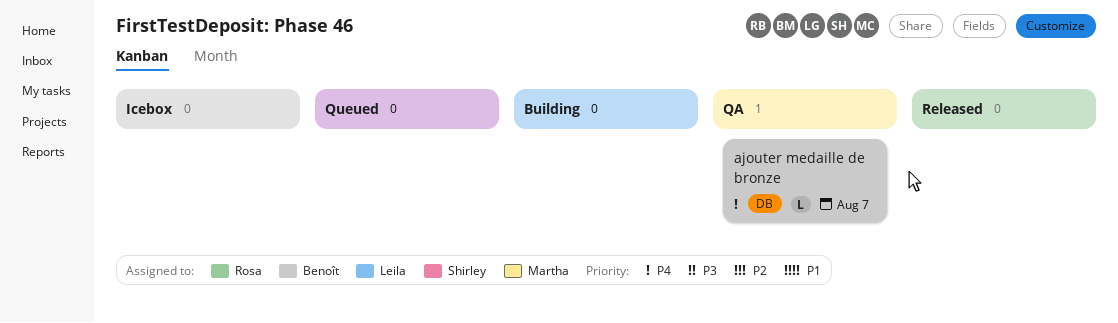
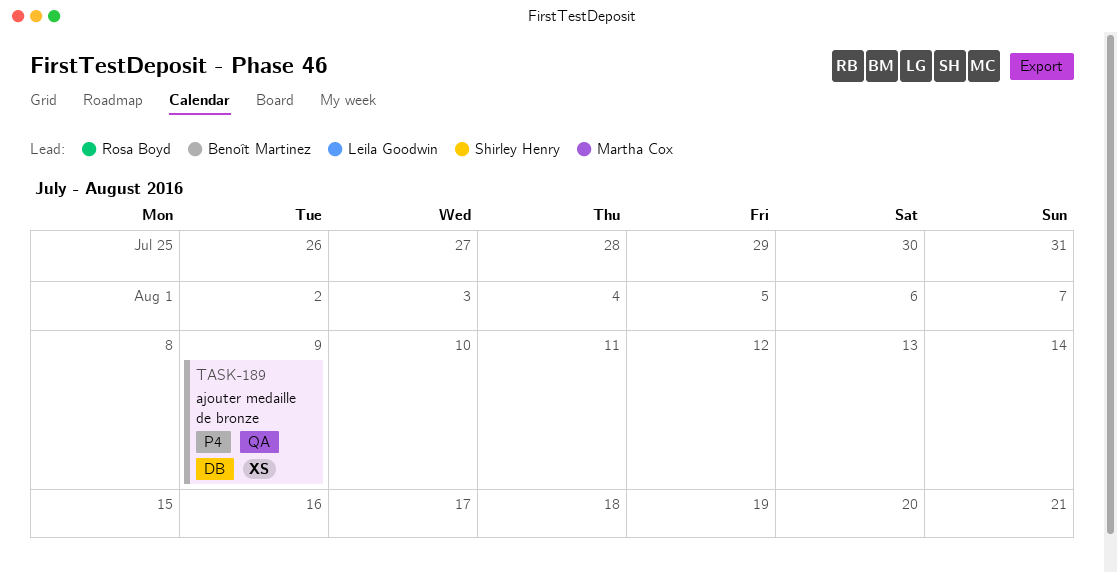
ajouter medaille de bronze, estimate: L -> XS
ajouter medaille de bronze, due: Aug 7 -> Aug 9

